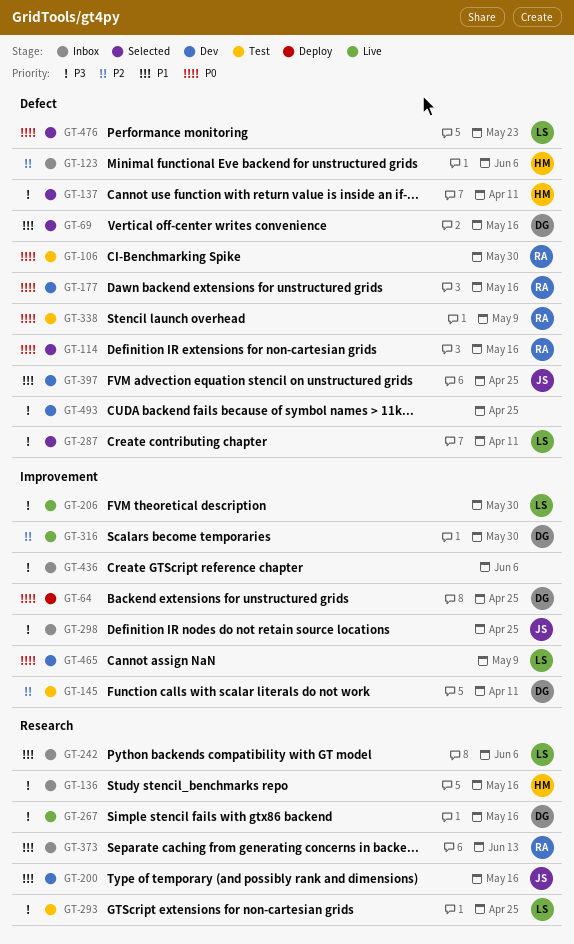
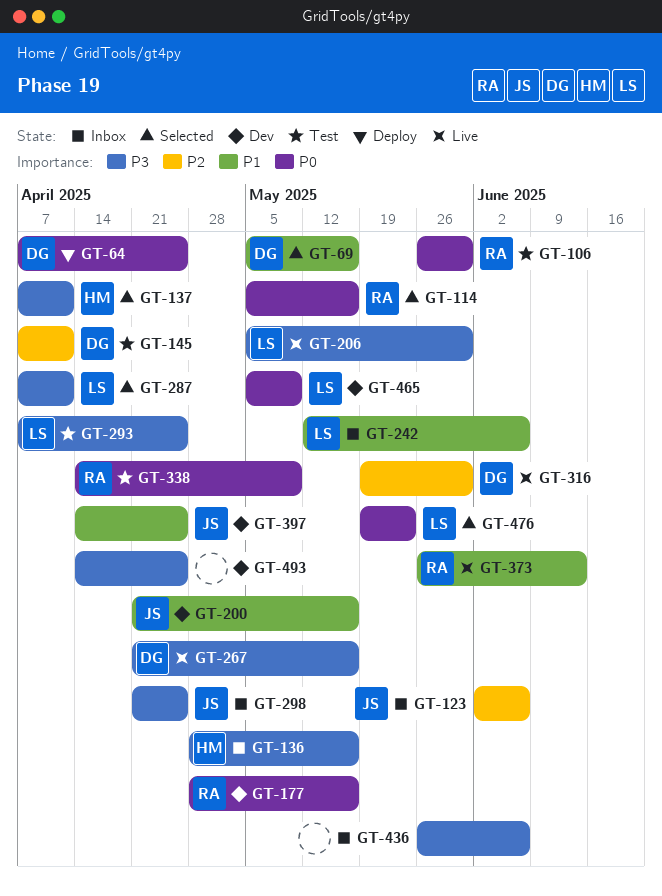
GT-123, owner: HM -> JS
GT-373, status: Inbox -> Live

